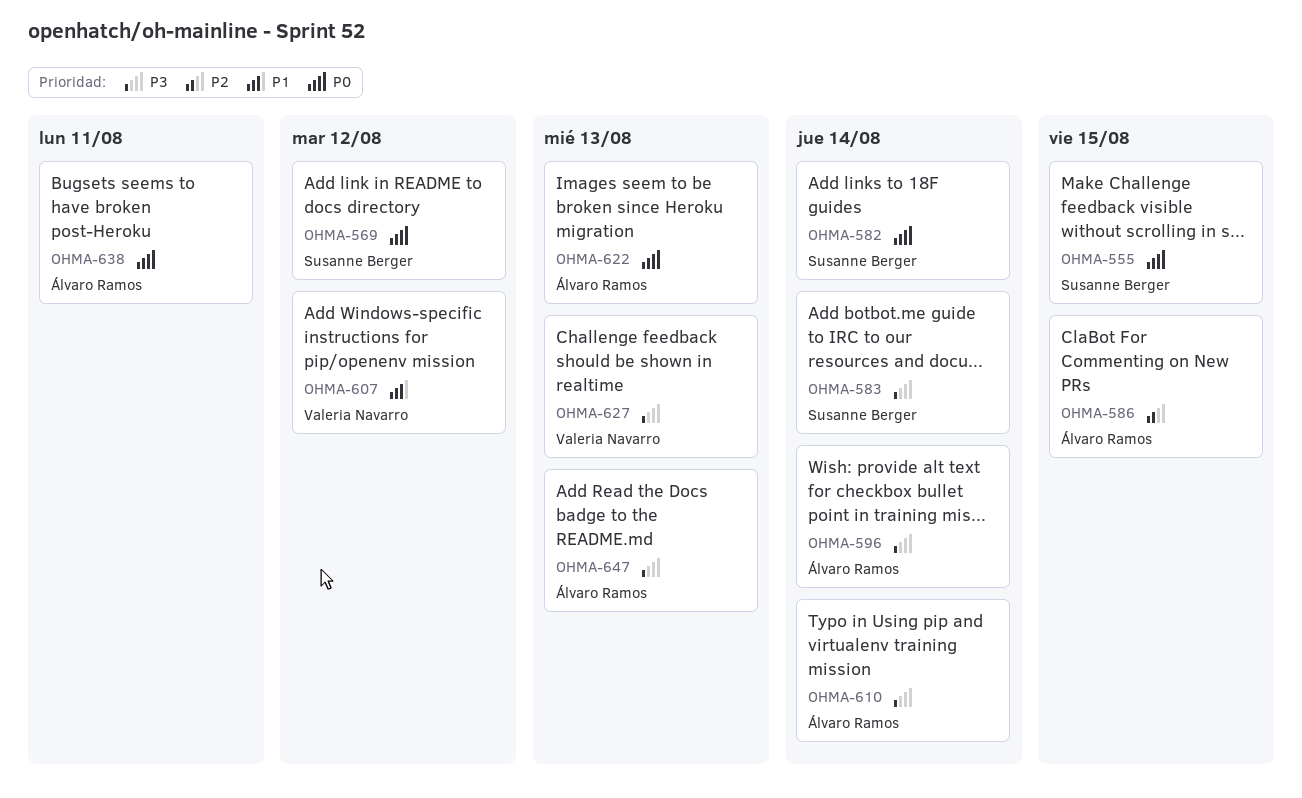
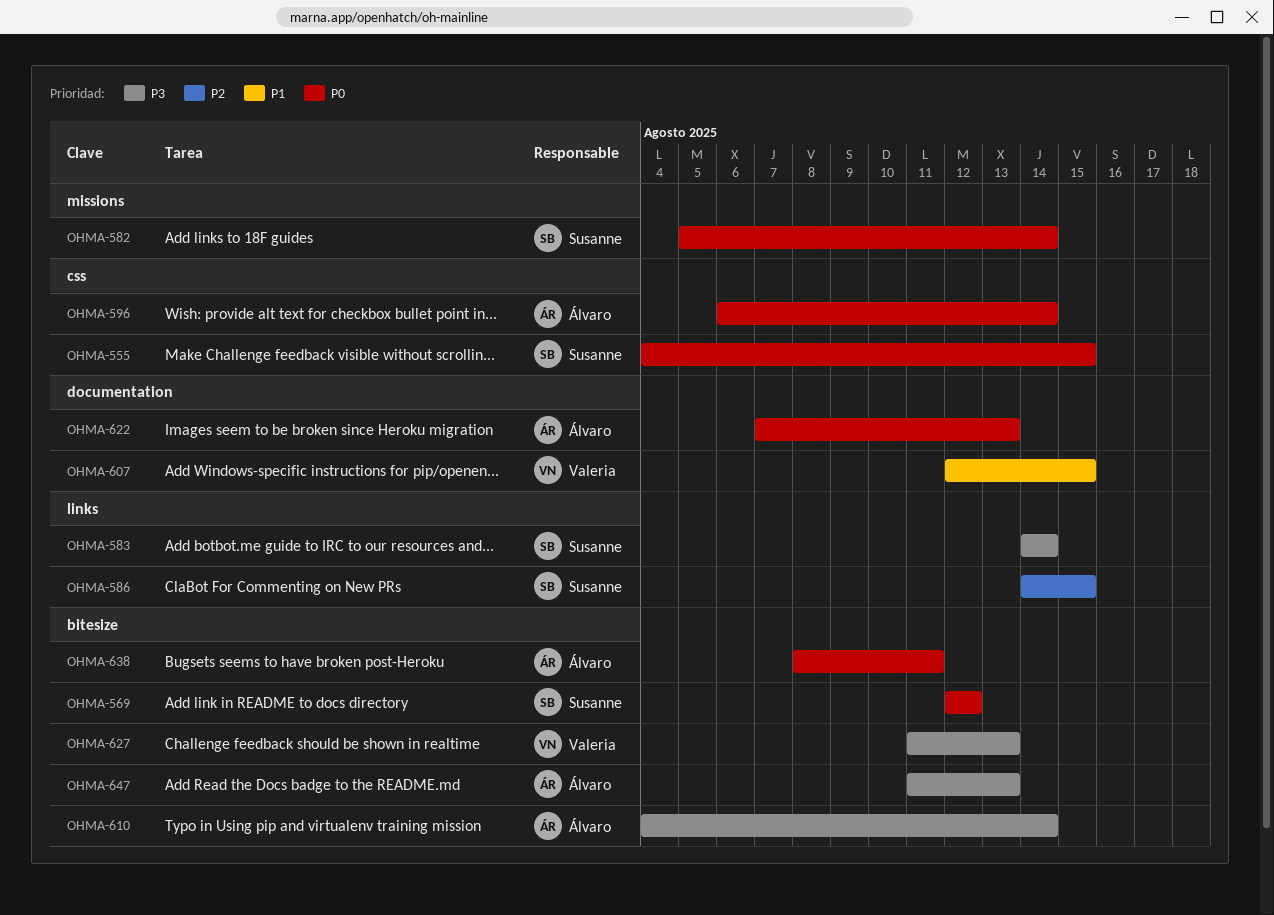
OHMA-586, owner: Álvaro Ramos -> Susanne Berger
OHMA-596, priority: P3 -> P0
OHMA-607, due: Aug 12 -> Aug 15

